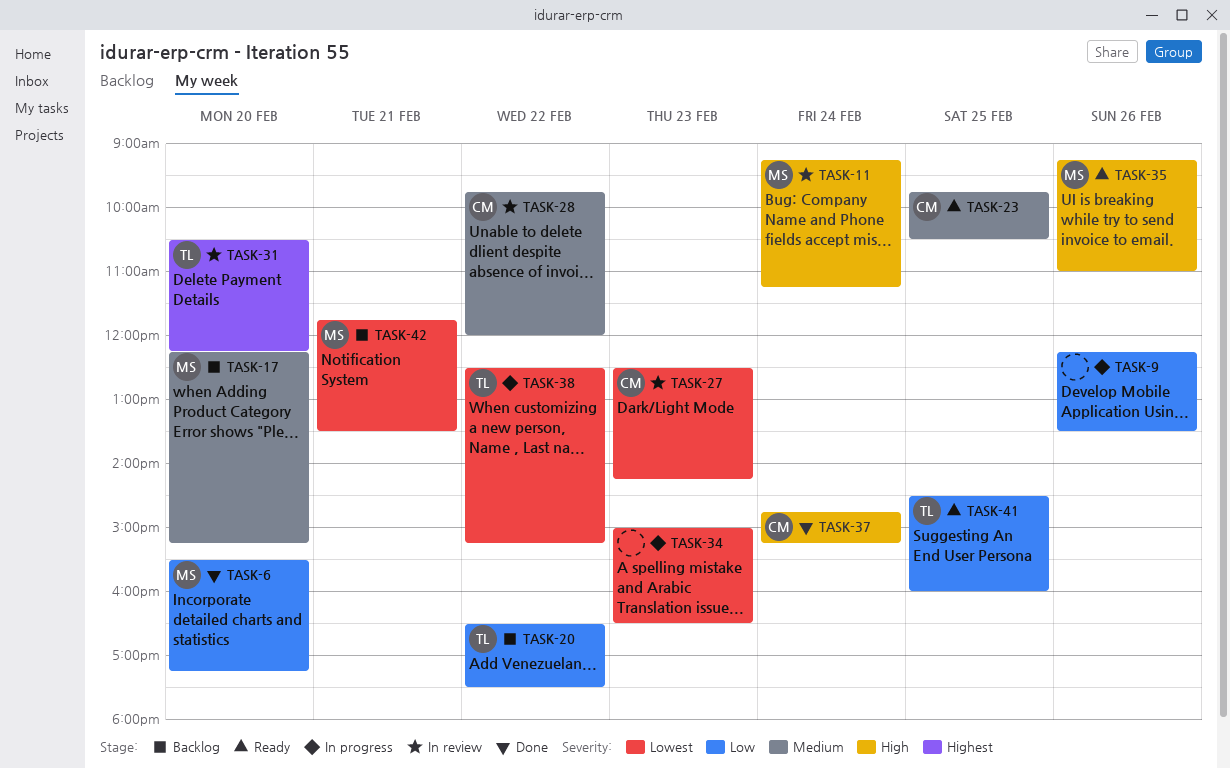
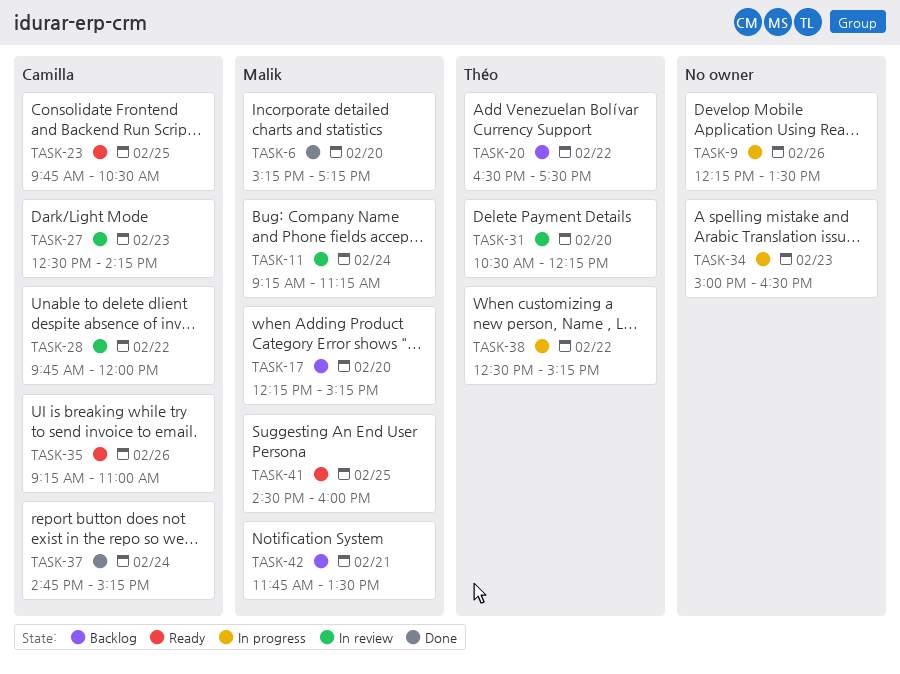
TASK-6, begins: 15:30 -> 15:15
TASK-35, owner: Malik -> Camilla
TASK-41, owner: Théo -> Malik

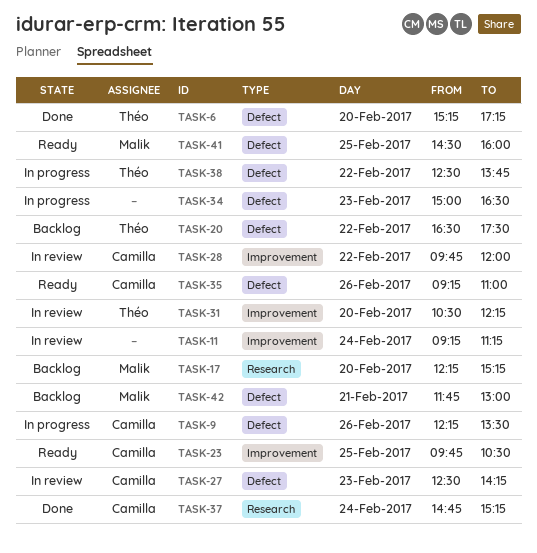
TASK-6, owner: Malik -> Théo
TASK-9, owner: none -> Camilla
TASK-11, owner: Malik -> none
TASK-38, ends: 15:15 -> 13:45
TASK-42, ends: 13:30 -> 13:00

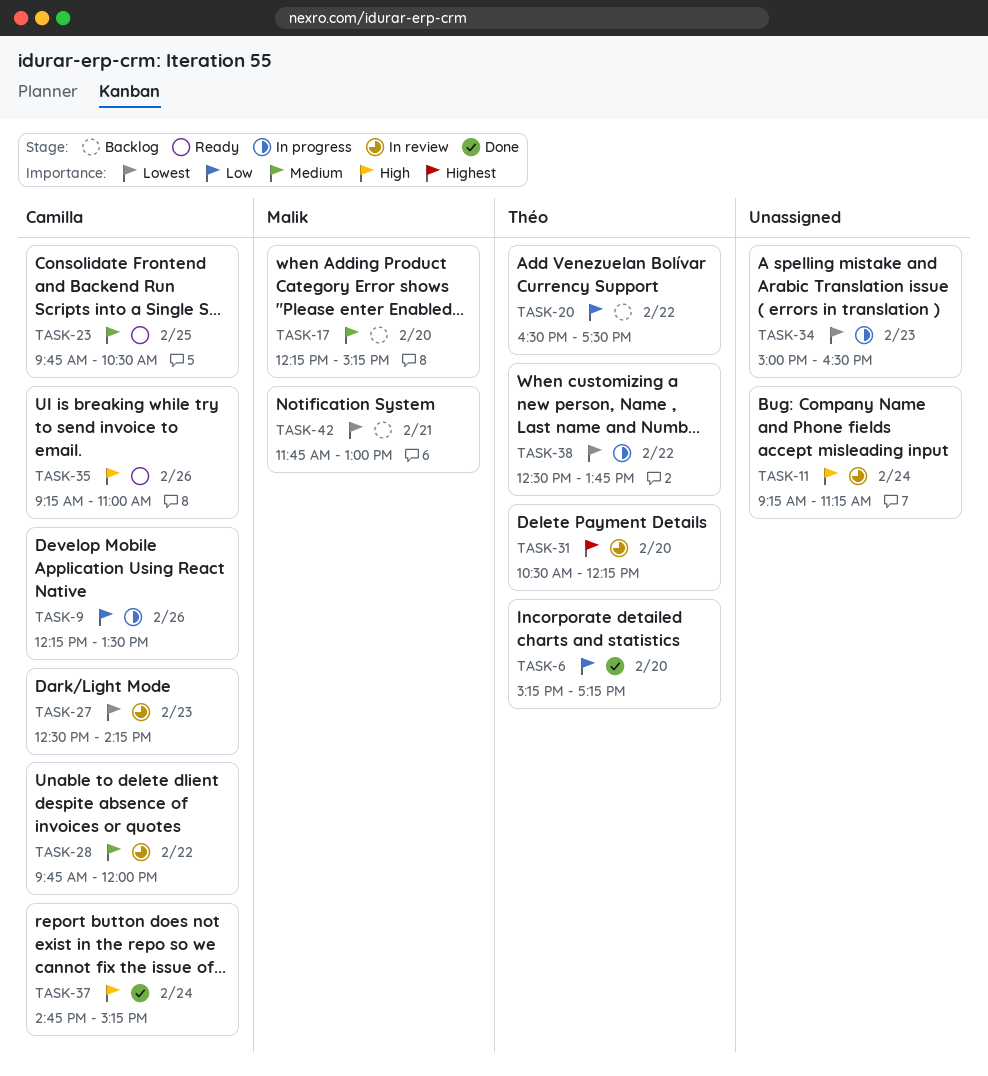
TASK-41: present -> none

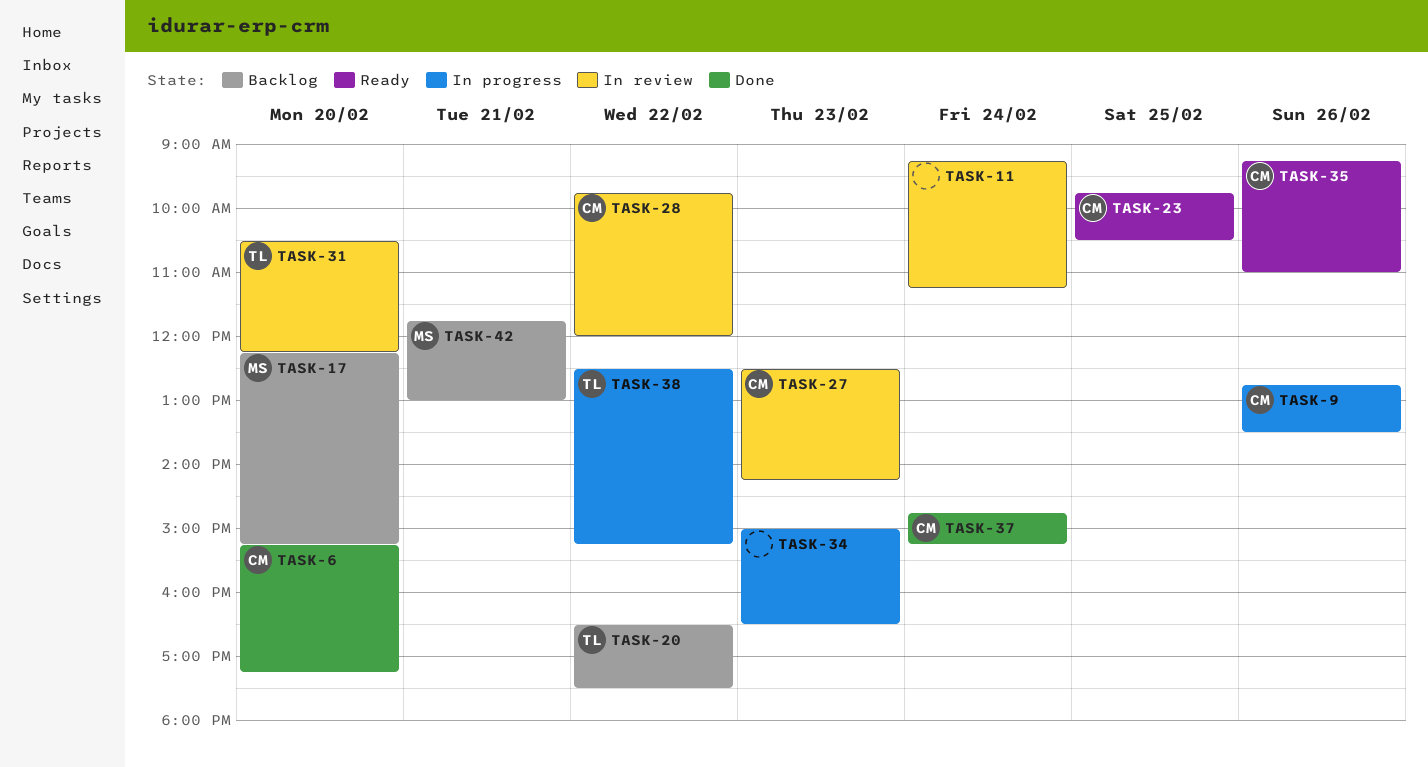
TASK-6, owner: Théo -> Camilla
TASK-9, begins: 12:15 -> 12:45
TASK-38, ends: 13:45 -> 15:15

